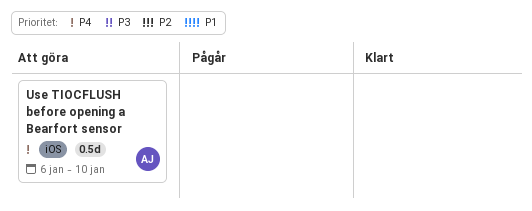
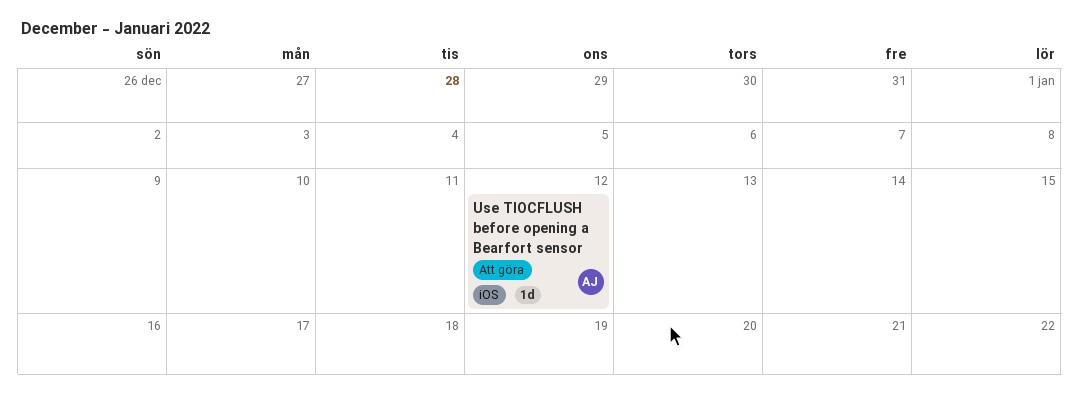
Use TIOCFLUSH before opening a Bearfort sensor, estimate: 0.5d -> 1d
Use TIOCFLUSH before opening a Bearfort sensor, due: Jan 10 -> Jan 12

